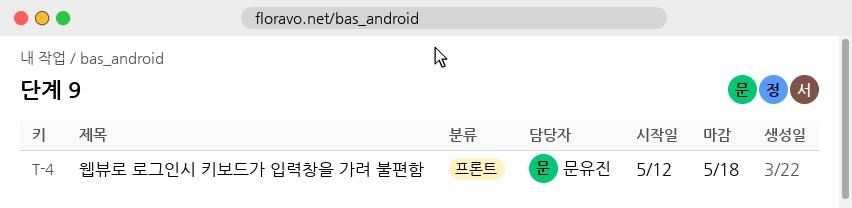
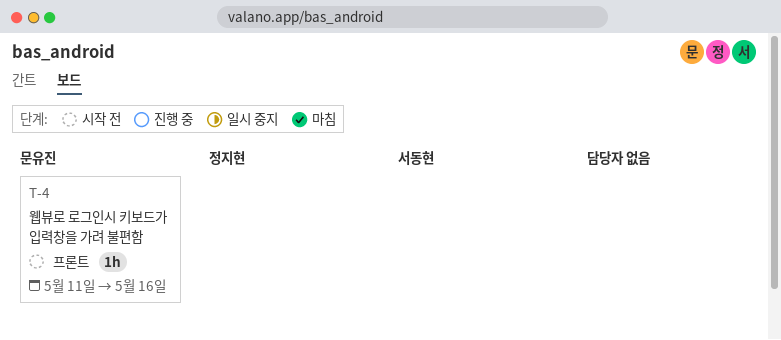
T-4, start: May 12 -> May 11
T-4, due: May 18 -> May 16

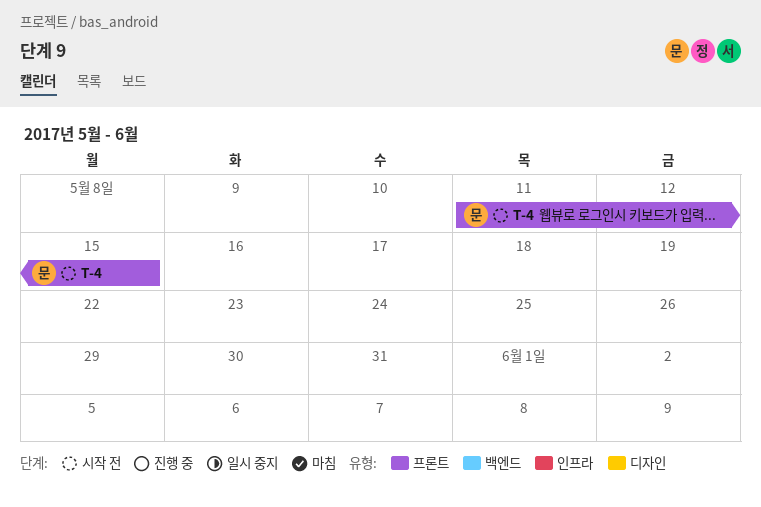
T-4, due: May 16 -> May 15

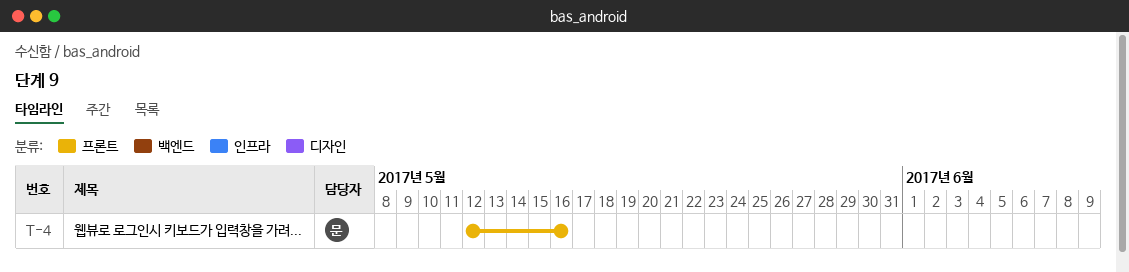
T-4, start: May 11 -> May 12
T-4, due: May 15 -> May 16

